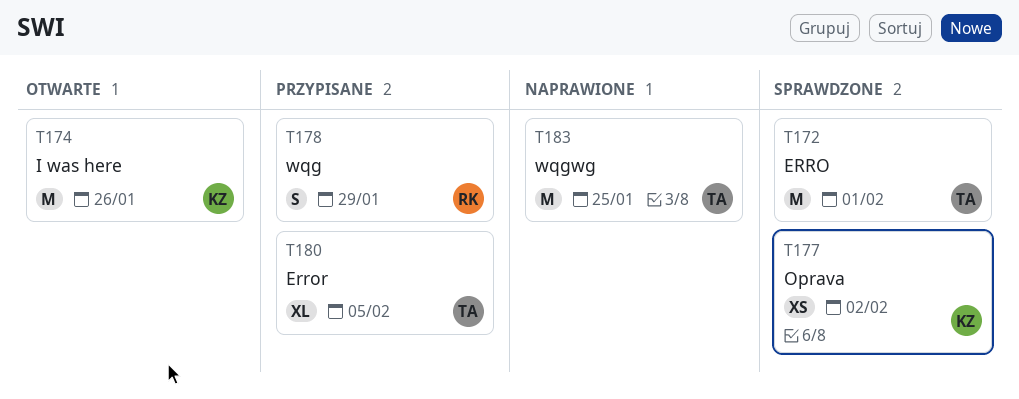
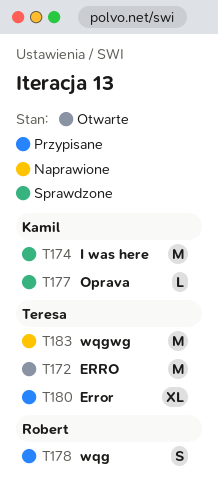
T172, status: Sprawdzone -> Otwarte
T174, status: Otwarte -> Sprawdzone
T177, estimate: XS -> L

